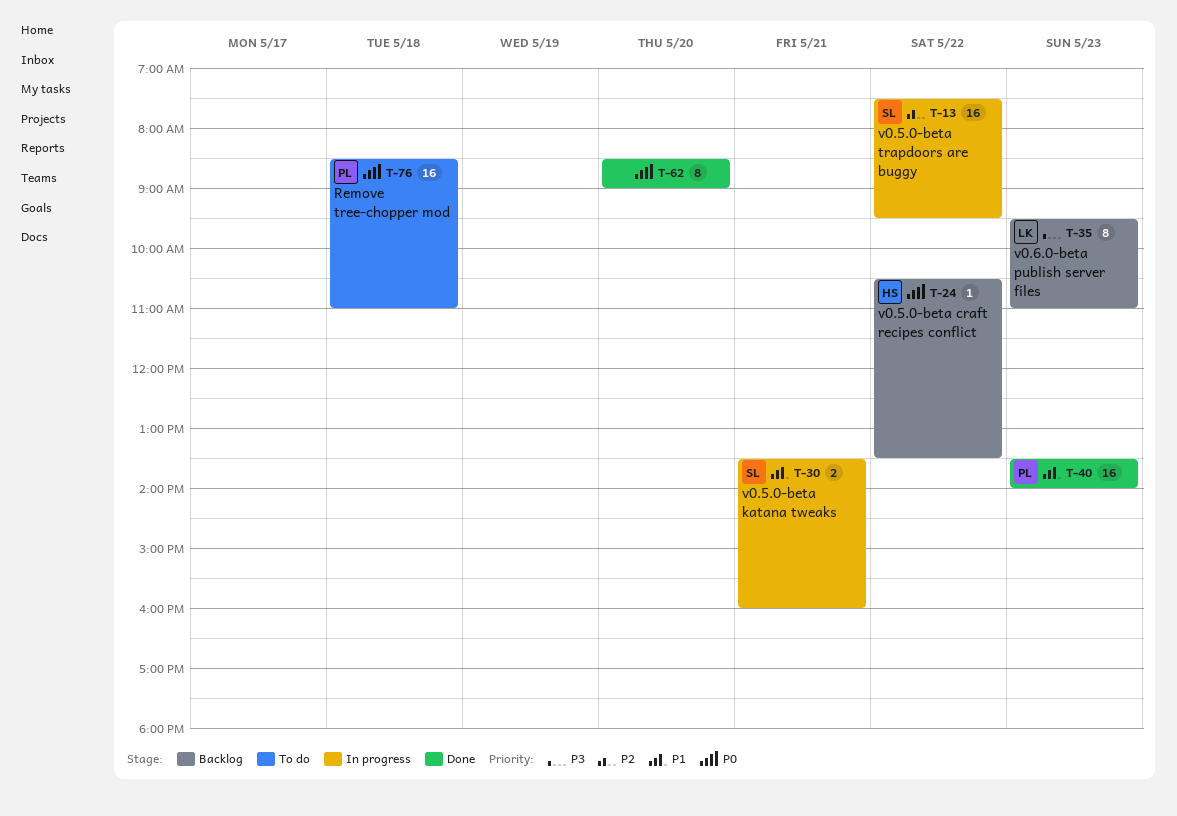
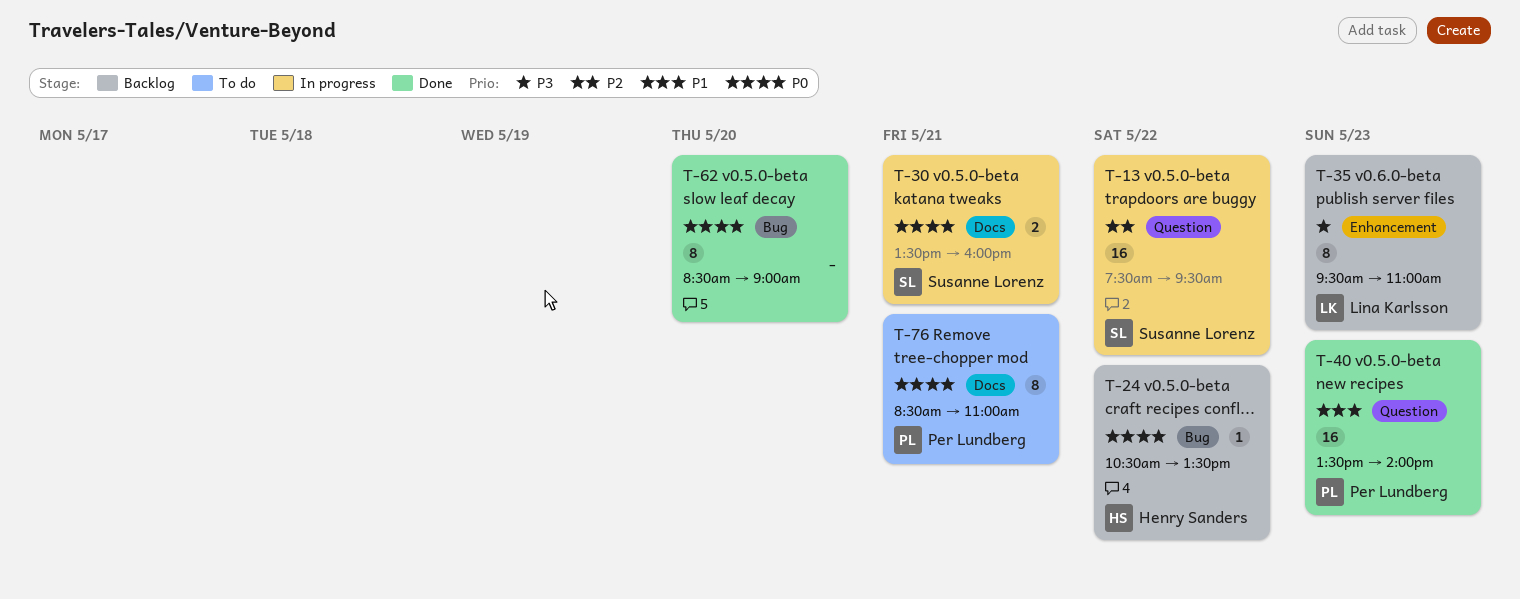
T-30, priority: P1 -> P0
T-76, estimate: 16 -> 8
T-76, day: May 18 -> May 21

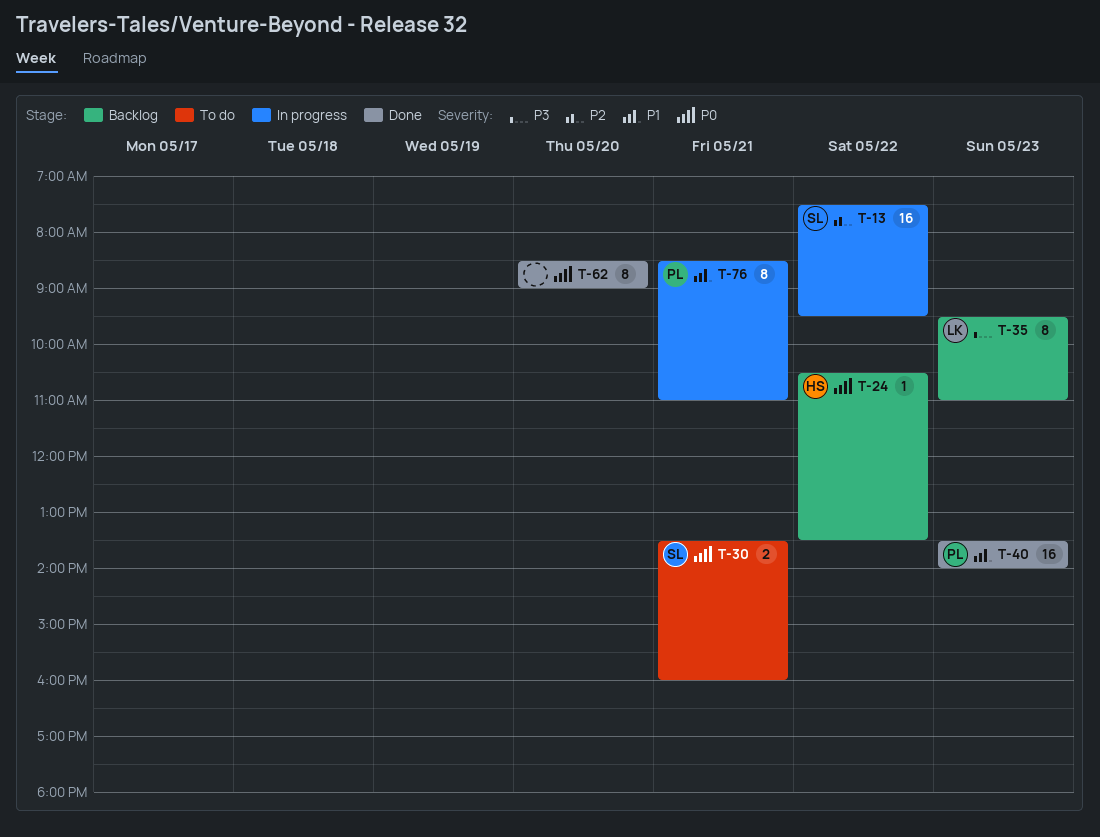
T-30, status: In progress -> To do
T-76, status: To do -> In progress
T-76, priority: P0 -> P1

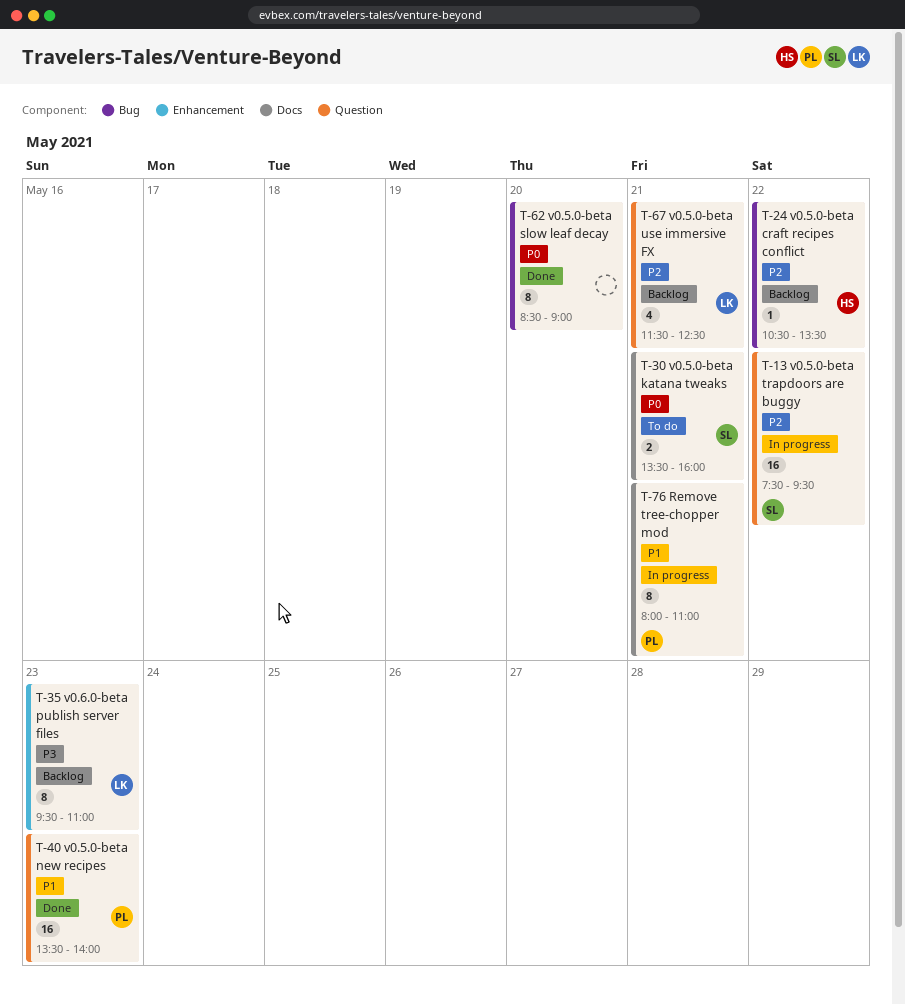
T-24, priority: P0 -> P2
T-67: none -> present
T-76, begins: 08:30 -> 08:00

